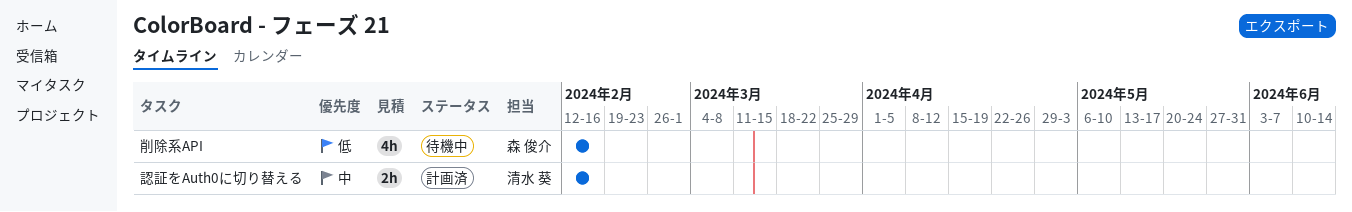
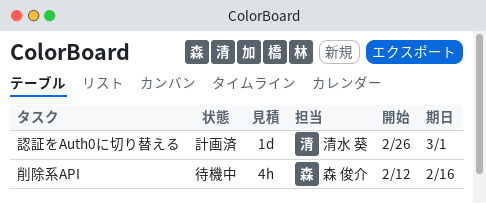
認証をAuth0に切り替える, estimate: 2h -> 1d
認証をAuth0に切り替える, start: Feb 12 -> Feb 26
認証をAuth0に切り替える, due: Feb 16 -> Mar 1

